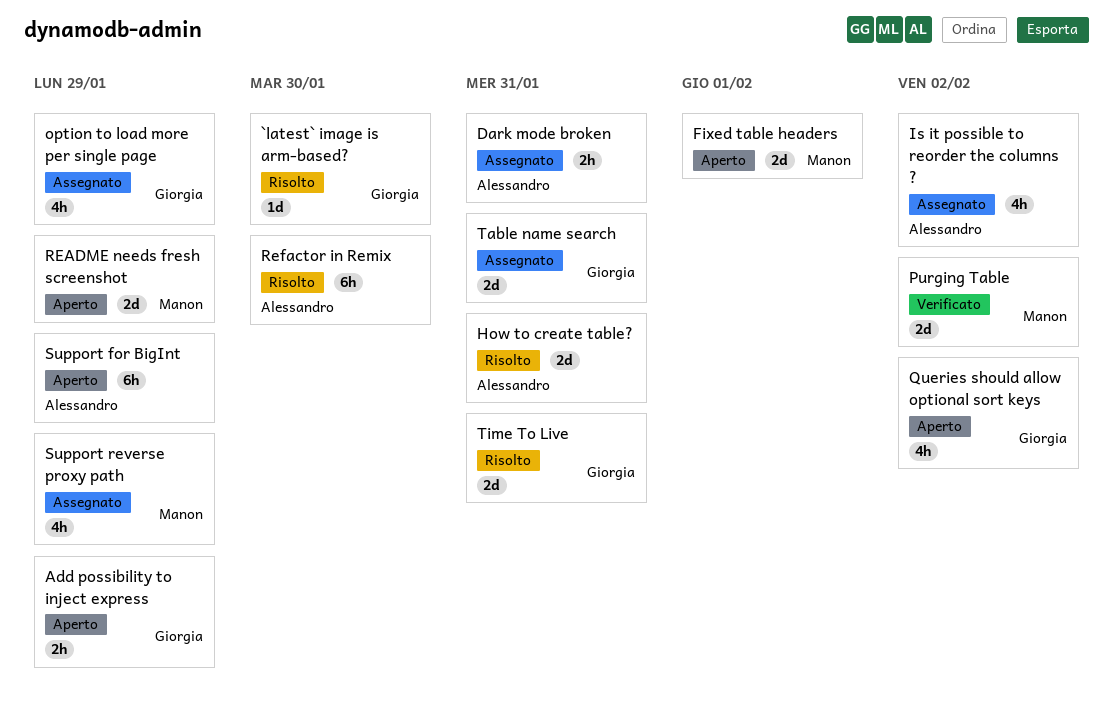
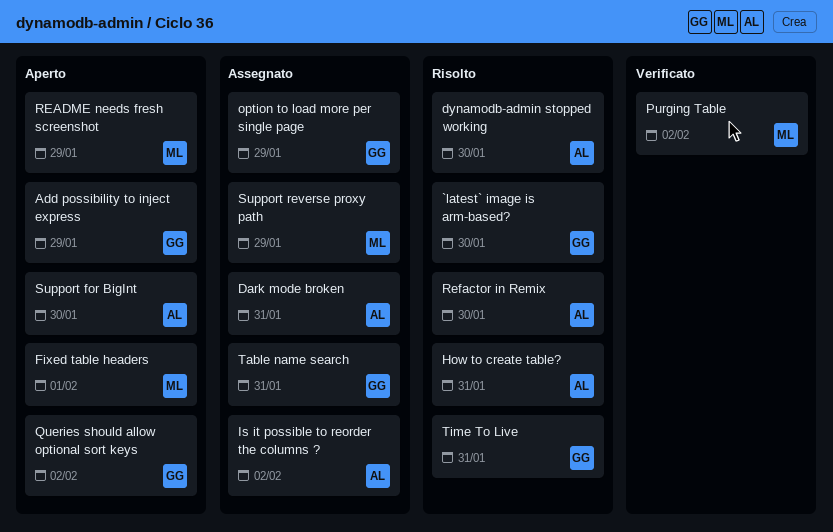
dynamodb-admin stopped working: none -> present
Support for BigInt, due: Jan 29 -> Jan 30

